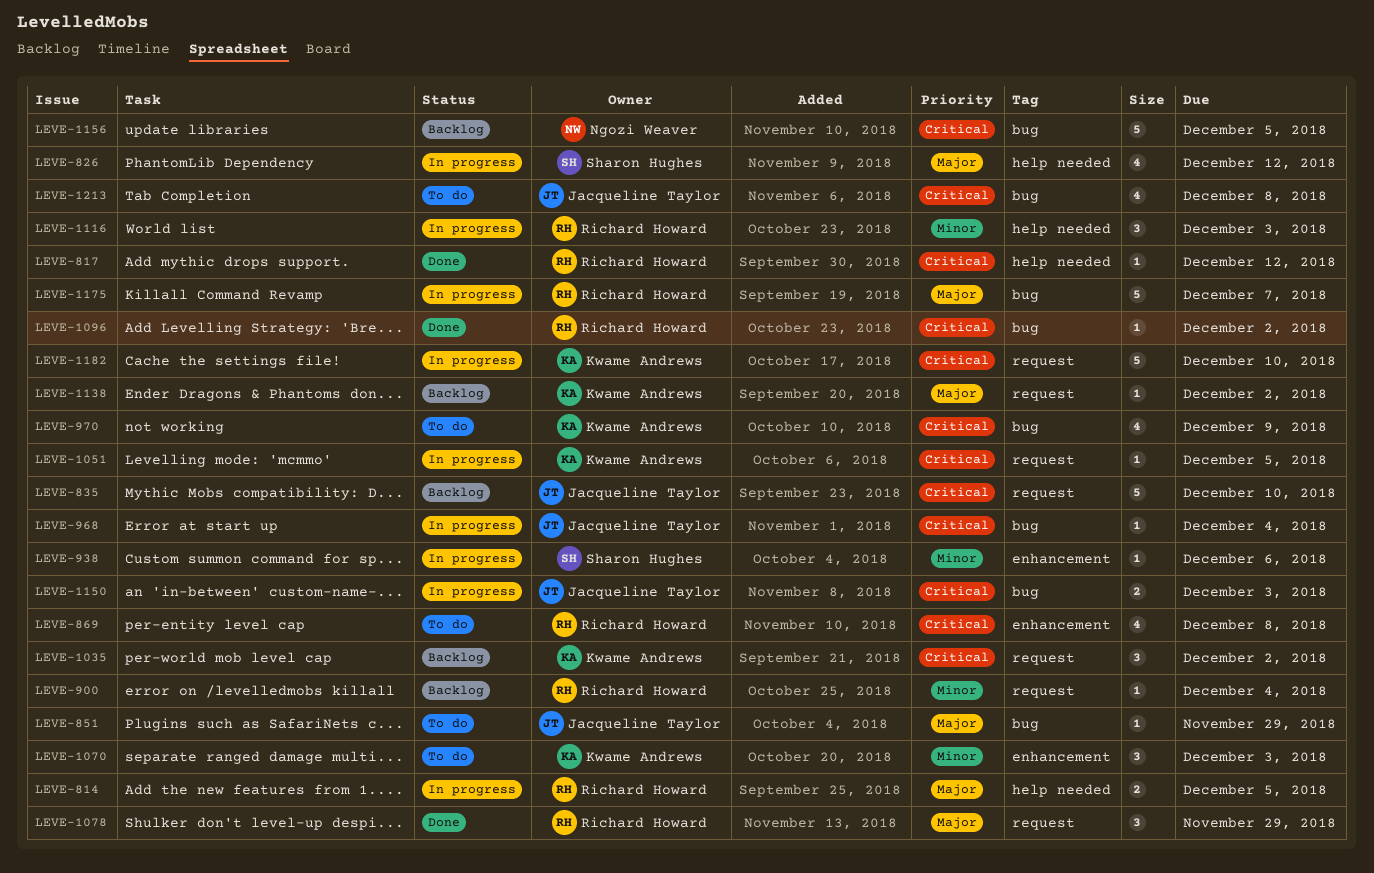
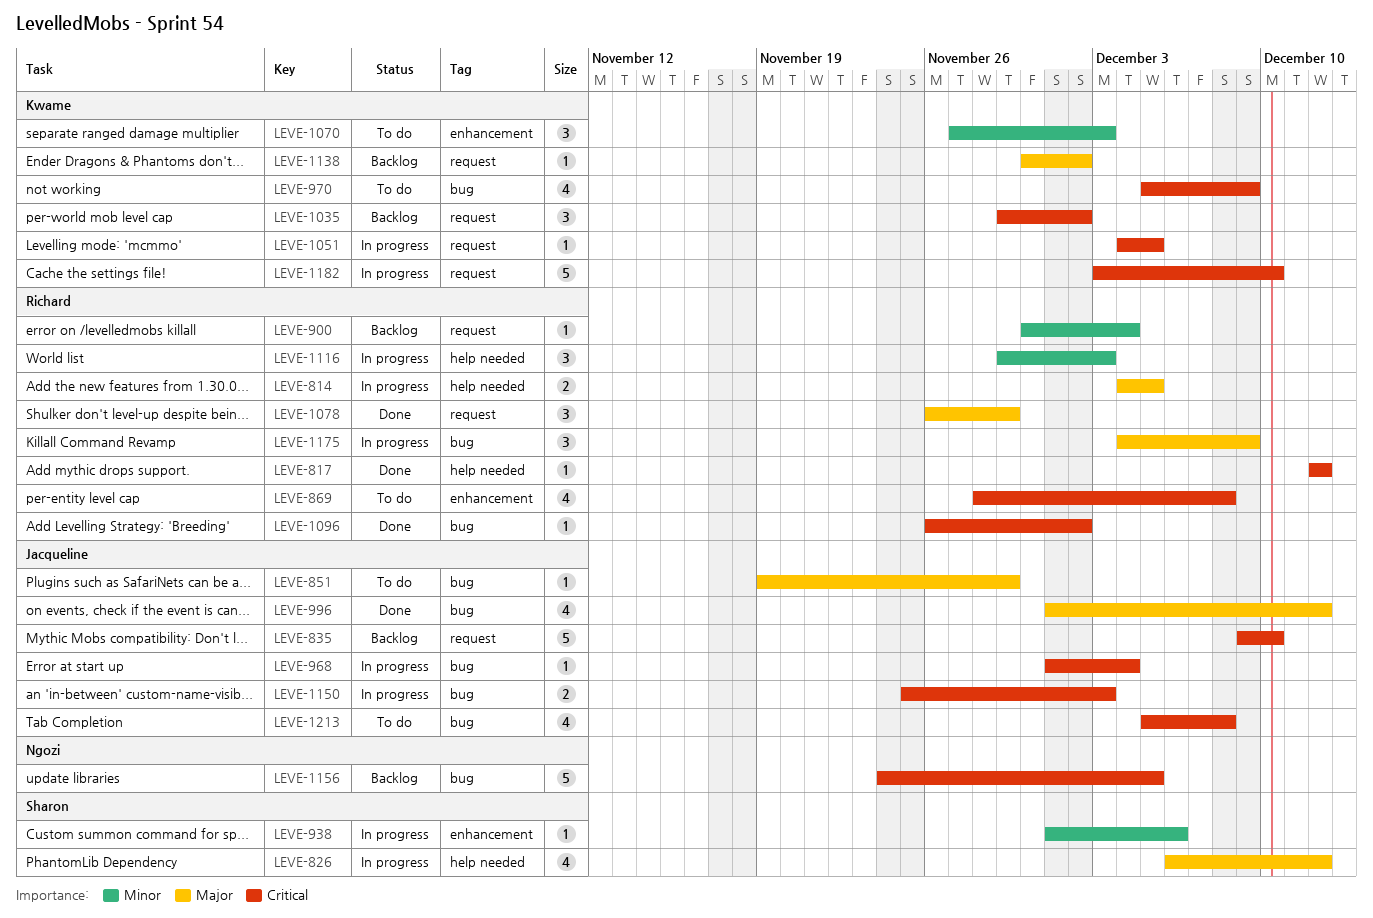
LEVE-996: none -> present
LEVE-1175, estimate: 5 -> 3
LEVE-1175, due: Dec 7 -> Dec 9

